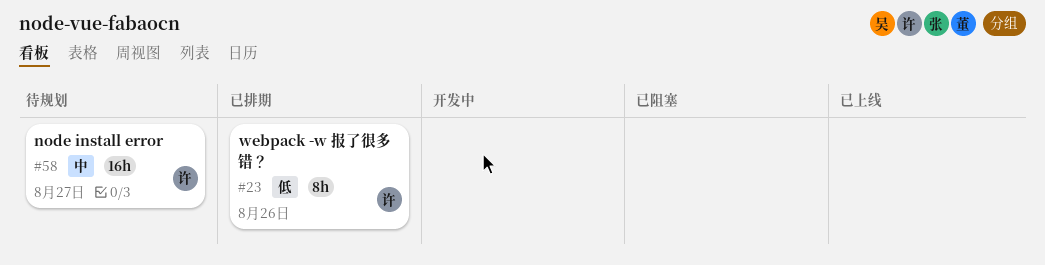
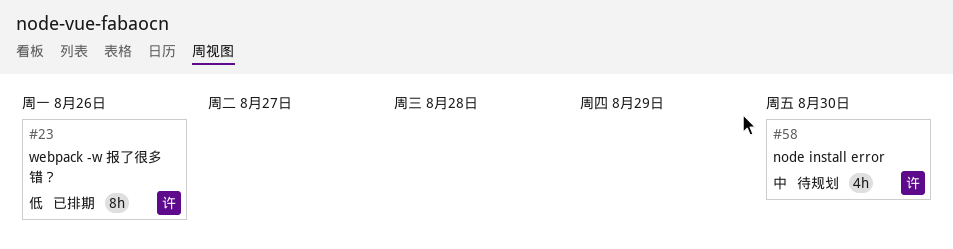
#58, estimate: 16h -> 4h
#58, due: Aug 27 -> Aug 30

